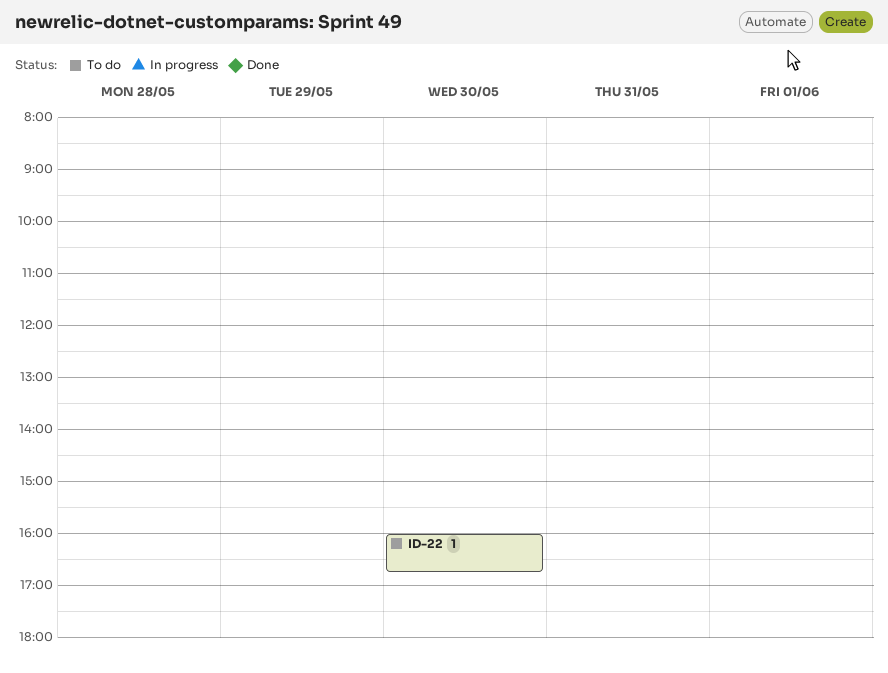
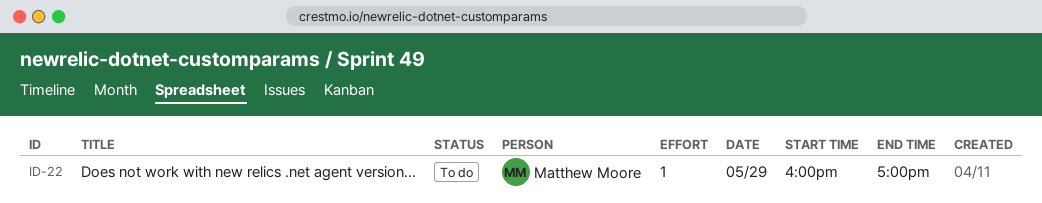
ID-22, day: May 30 -> May 29
ID-22, ends: 16:45 -> 17:00

